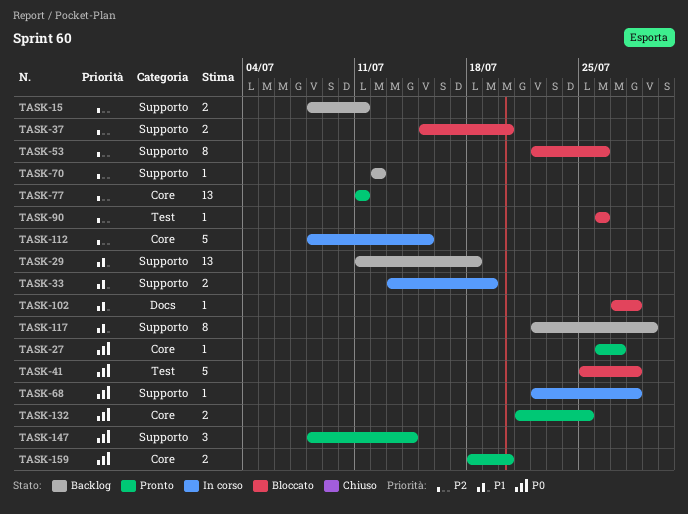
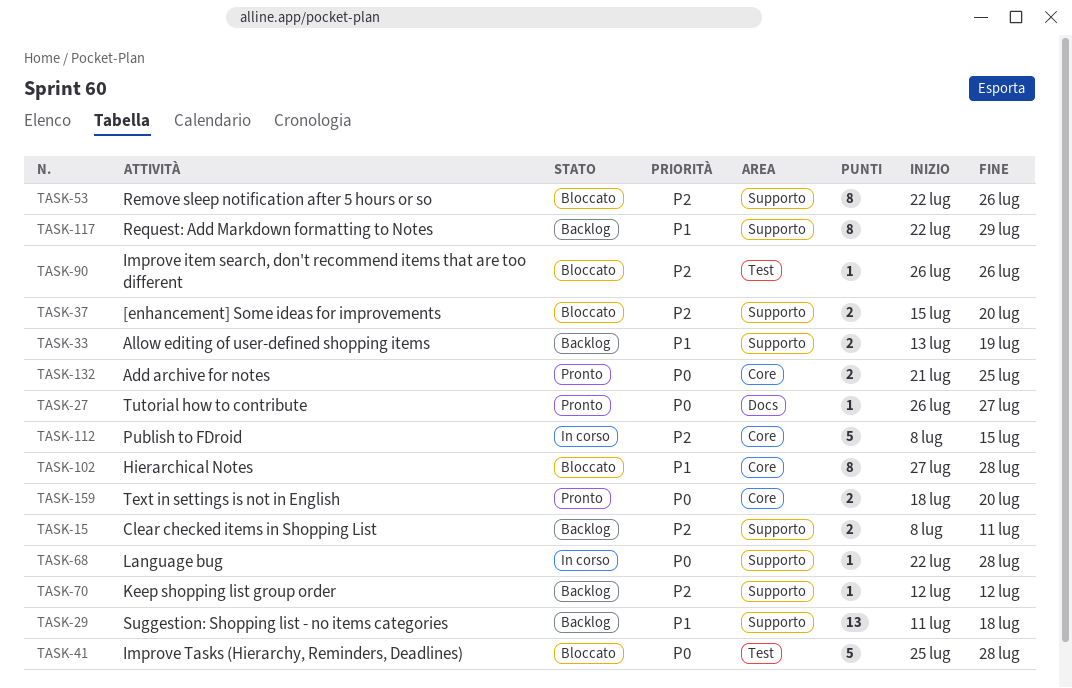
TASK-27, label: Core -> Docs
TASK-33, status: In corso -> Backlog
TASK-77: present -> none
TASK-102, label: Docs -> Core
TASK-102, estimate: 1 -> 8
TASK-147: present -> none

